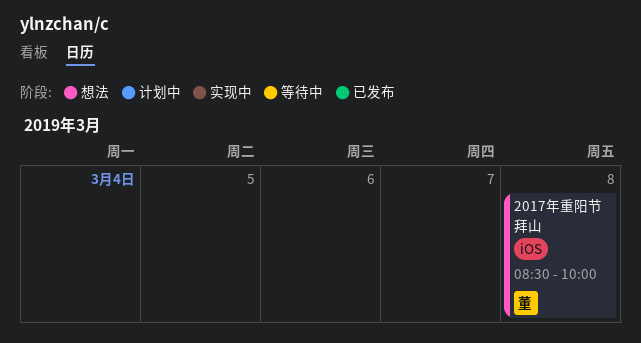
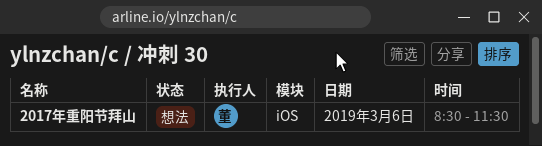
2017年重阳节拜山, day: Mar 8 -> Mar 6
2017年重阳节拜山, ends: 10:00 -> 11:30

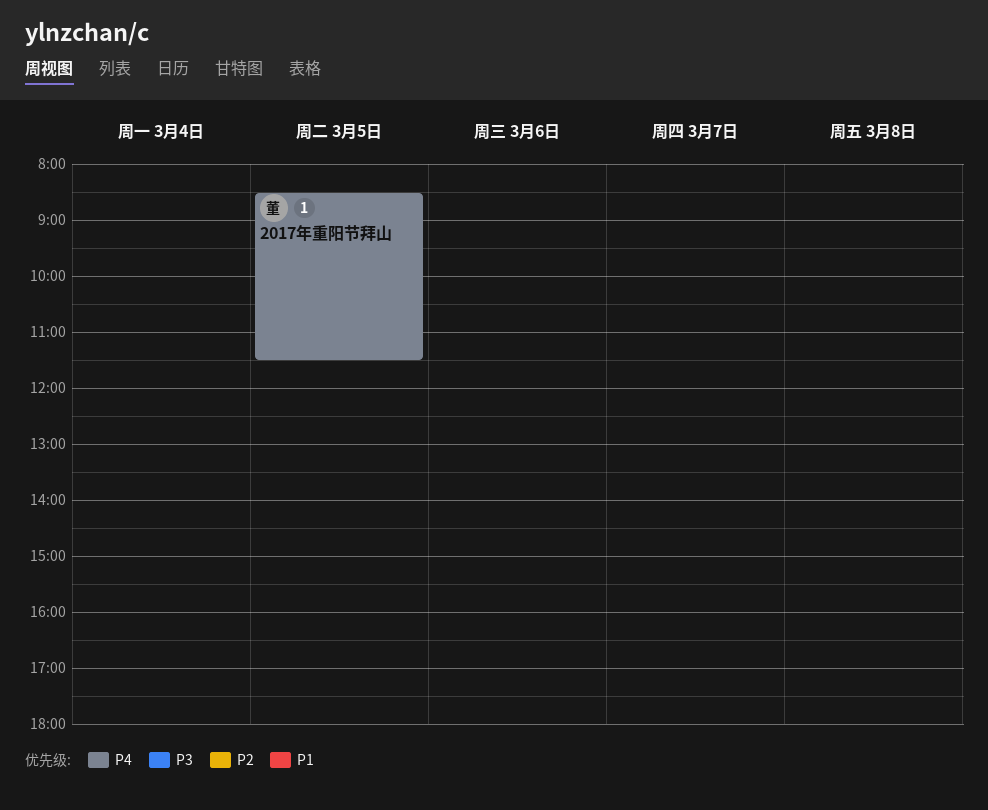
2017年重阳节拜山, day: Mar 6 -> Mar 5

